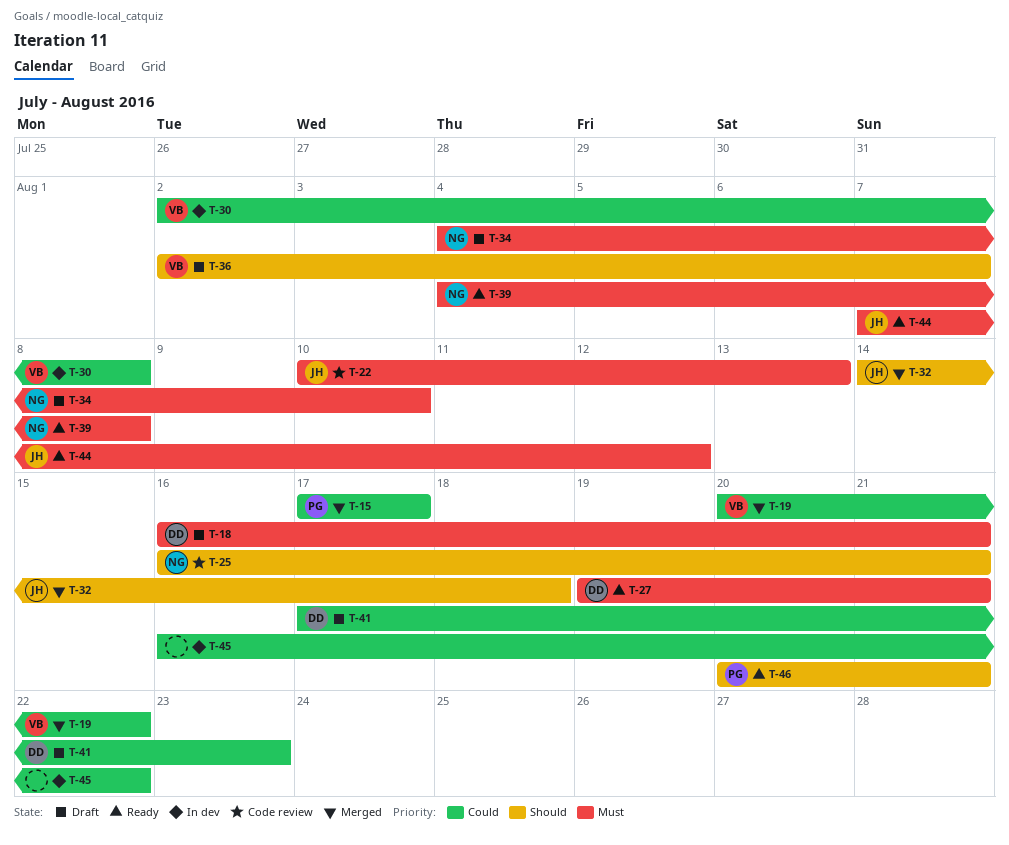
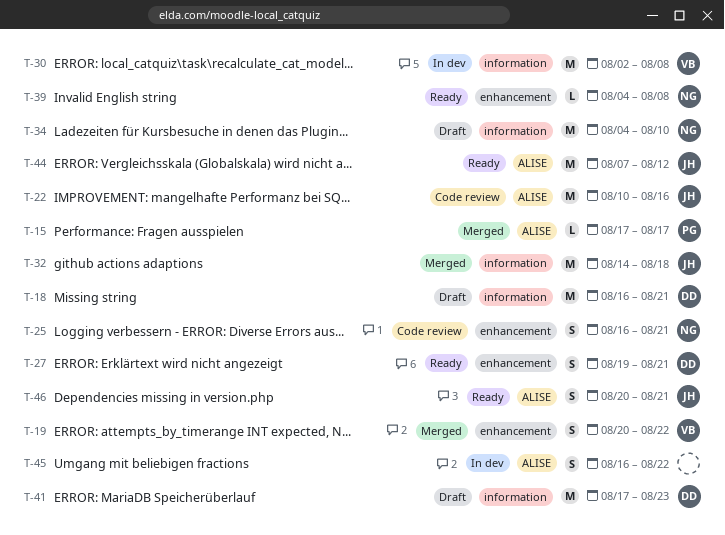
T-22, due: Aug 13 -> Aug 16
T-36: present -> none
T-46, owner: PG -> JH

